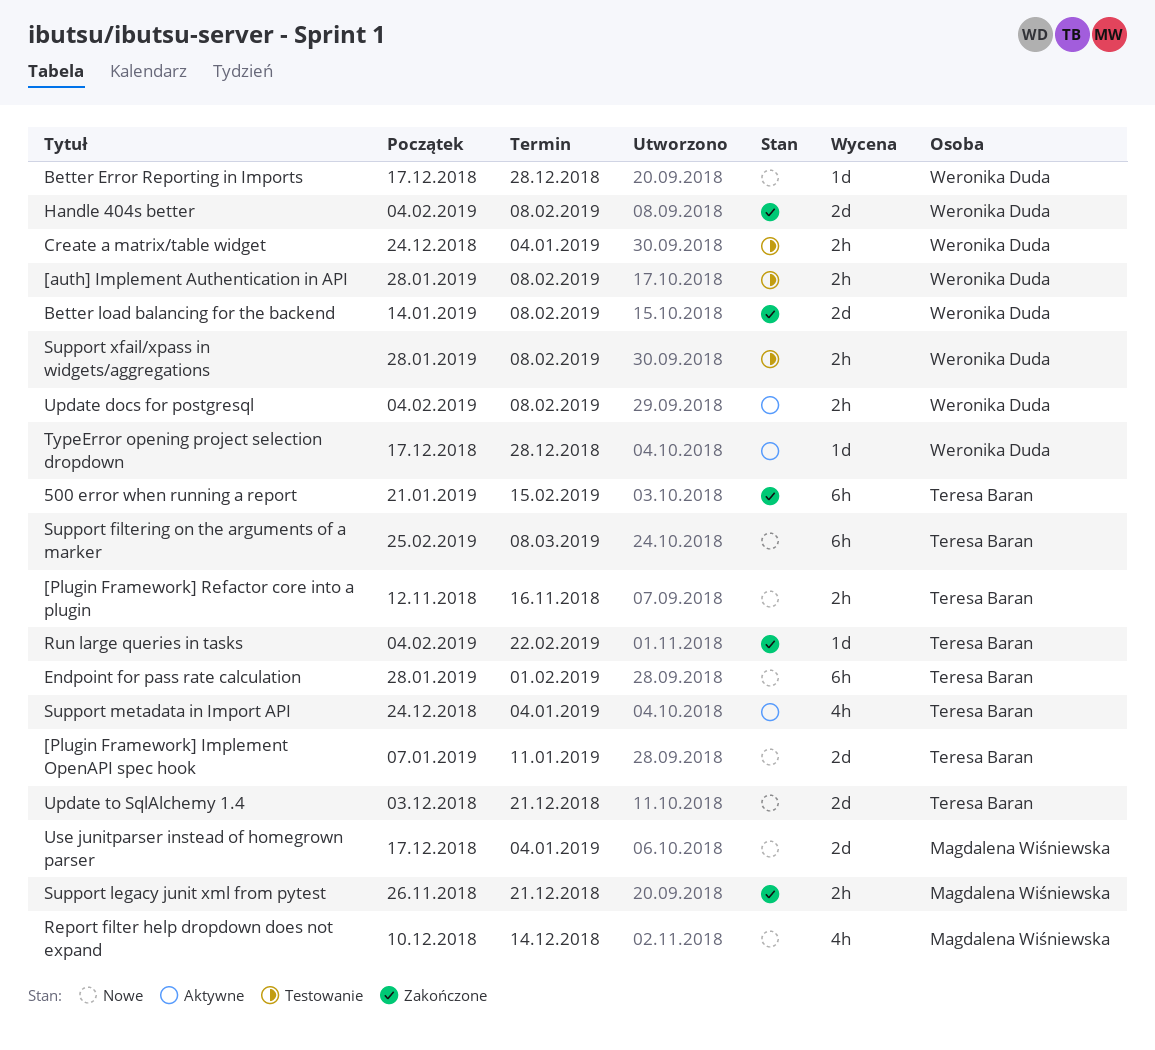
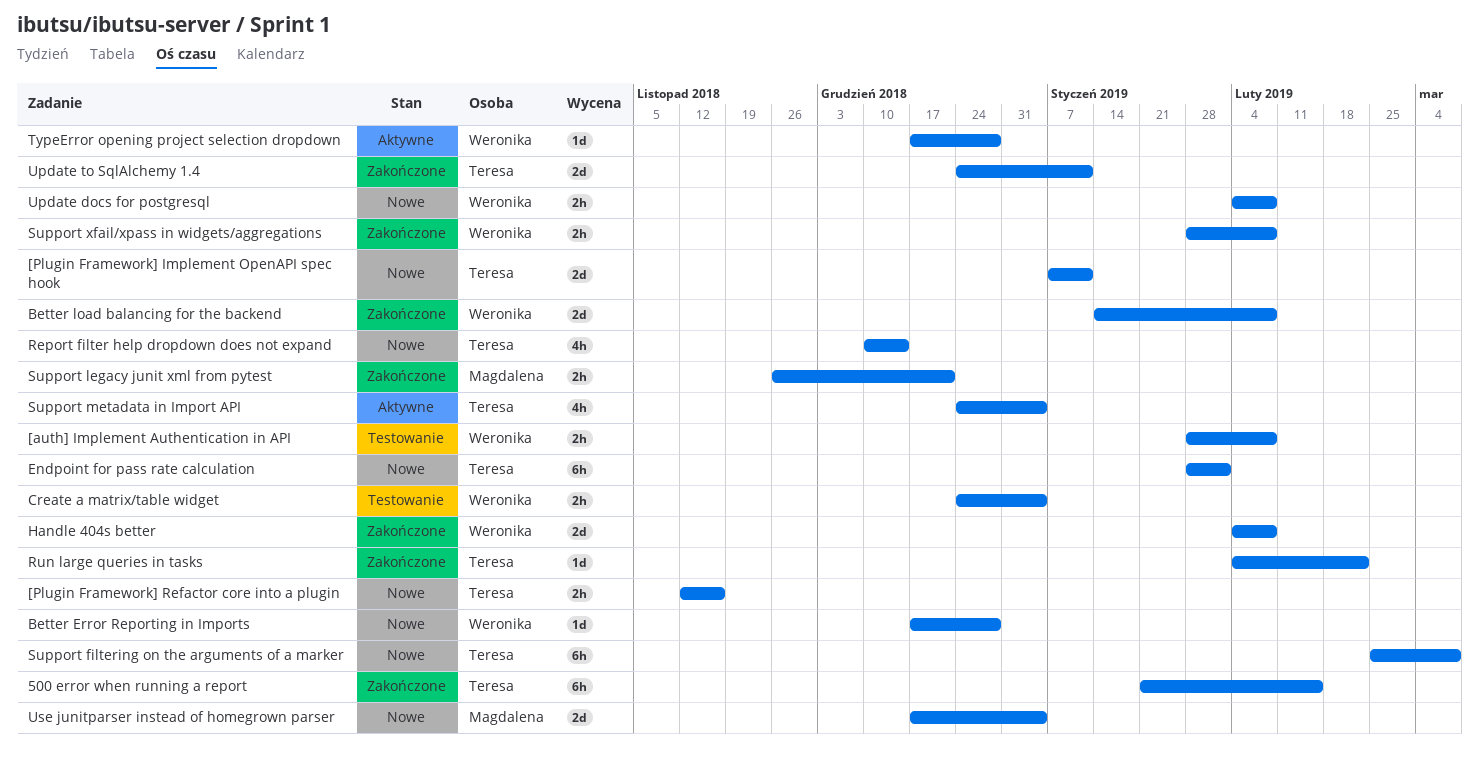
Report filter help dropdown does not expand, owner: Magdalena Wiśniewska -> Teresa Baran
Support xfail/xpass in widgets/aggregations, status: Testowanie -> Zakończone
Update docs for postgresql, status: Aktywne -> Nowe
Update to SqlAlchemy 1.4, status: Nowe -> Zakończone
Update to SqlAlchemy 1.4, start: Dec 3 -> Dec 24
Update to SqlAlchemy 1.4, due: Dec 21 -> Jan 11

